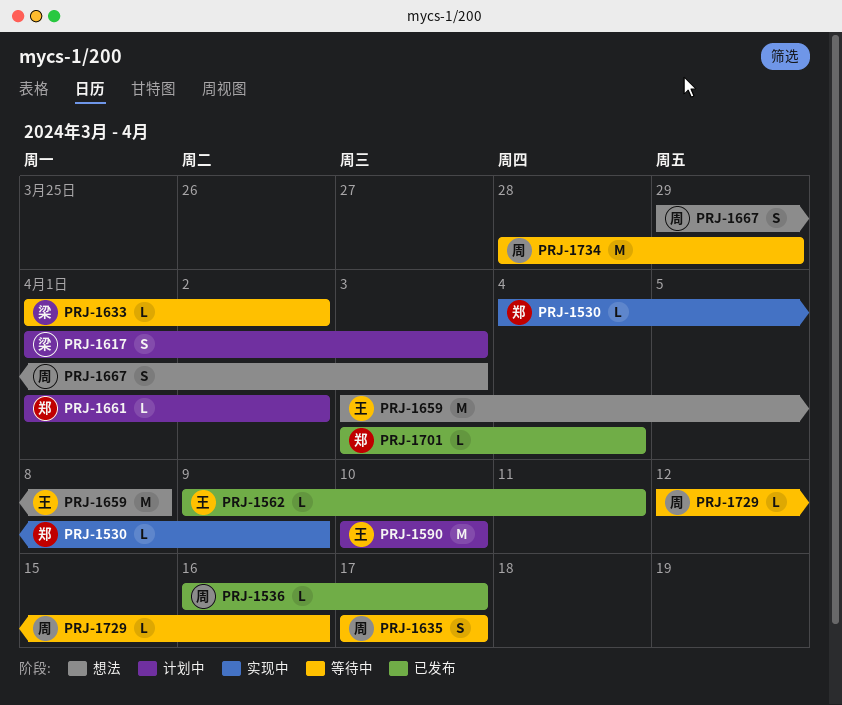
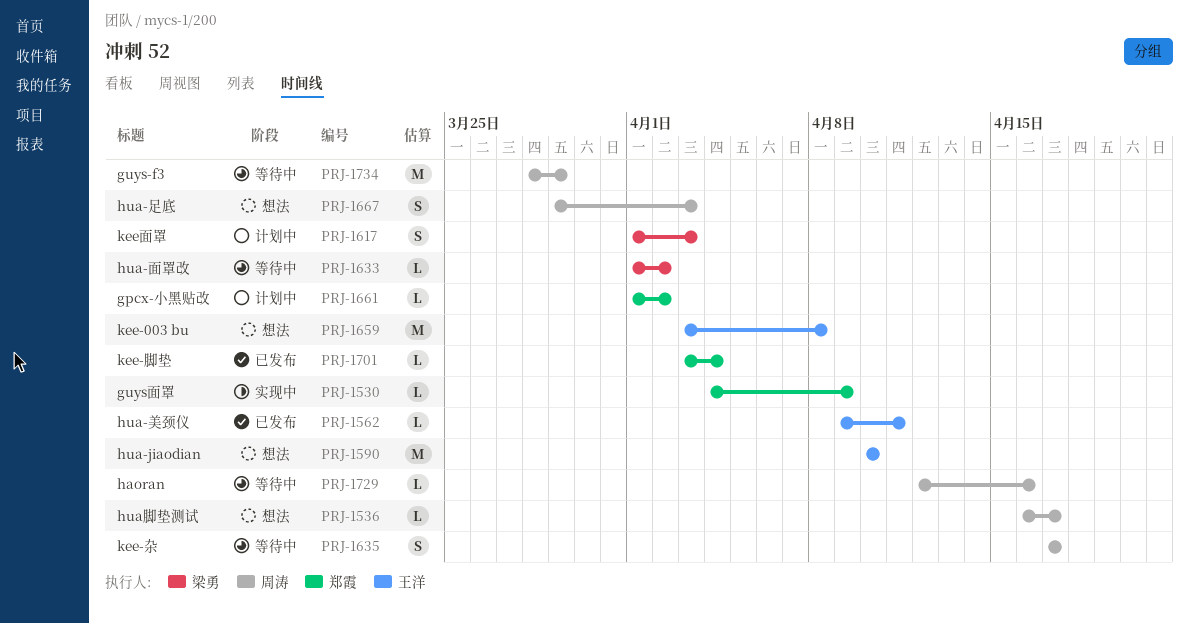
PRJ-1536, status: 已发布 -> 想法
PRJ-1590, status: 计划中 -> 想法

